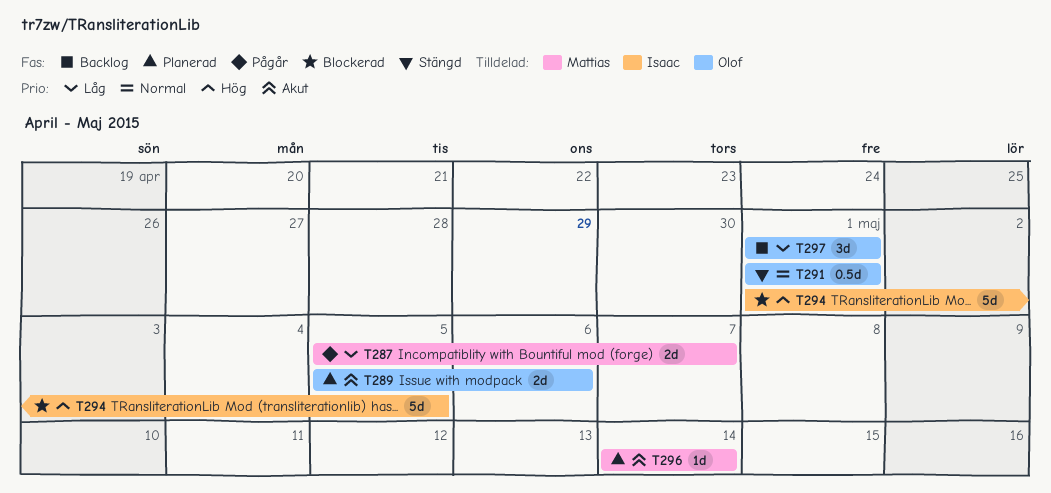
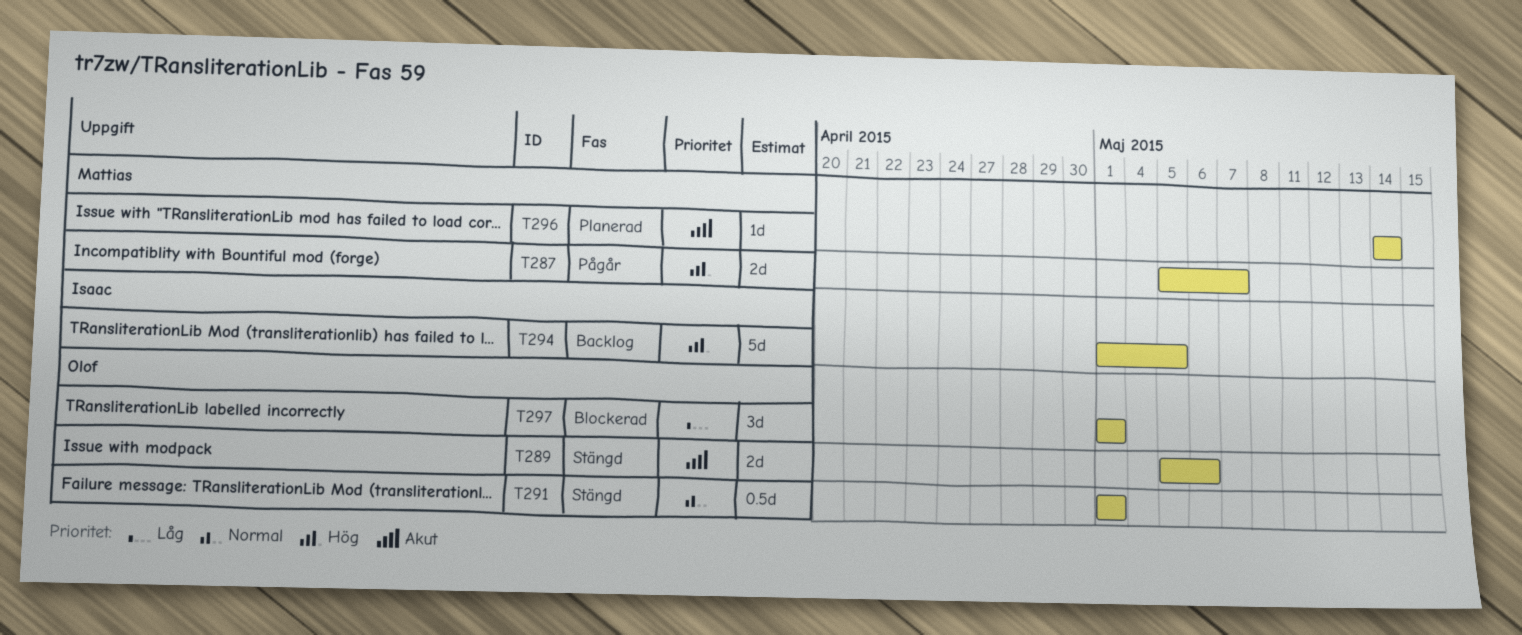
T287, priority: Låg -> Hög
T289, status: Planerad -> Stängd
T294, status: Blockerad -> Backlog
T297, status: Backlog -> Blockerad

